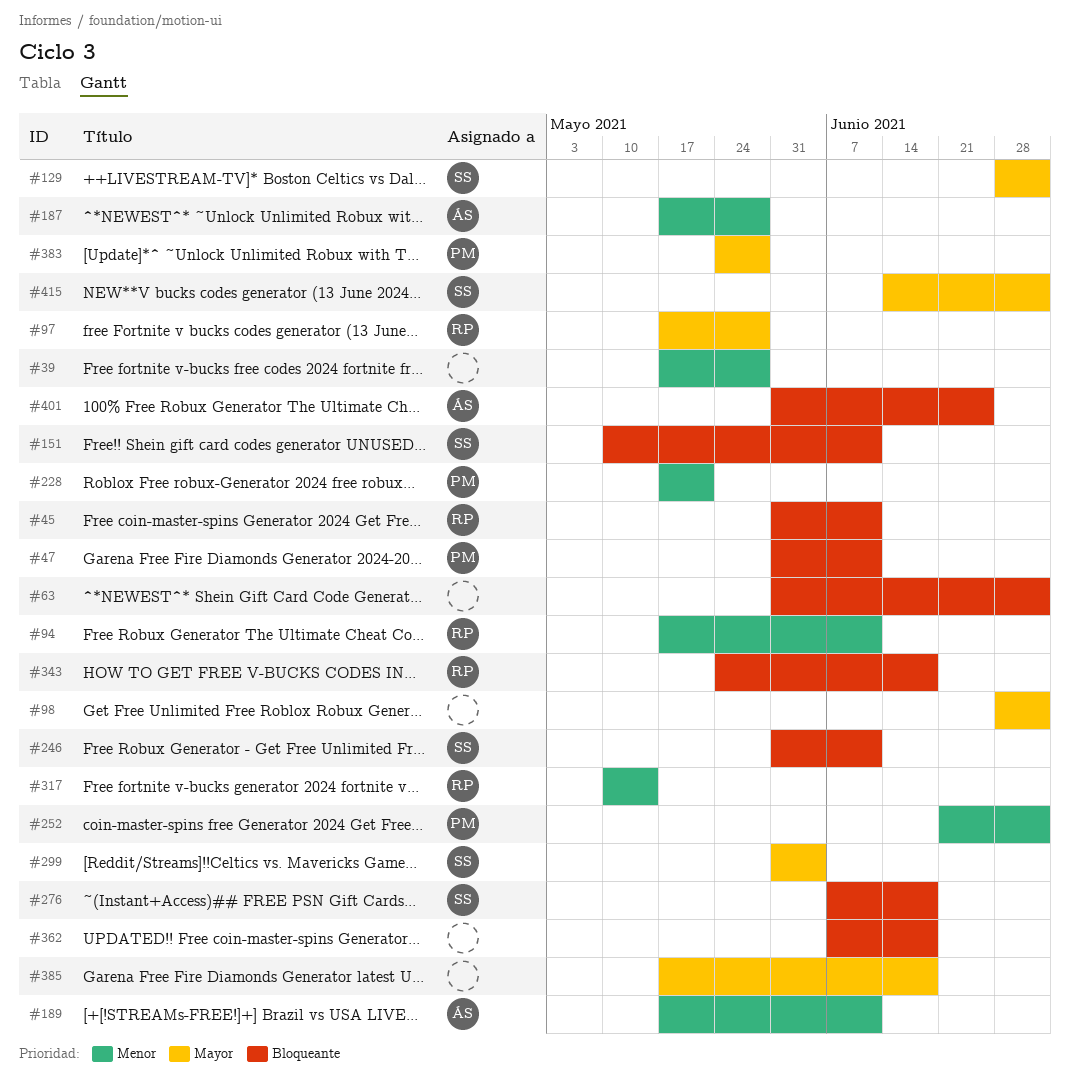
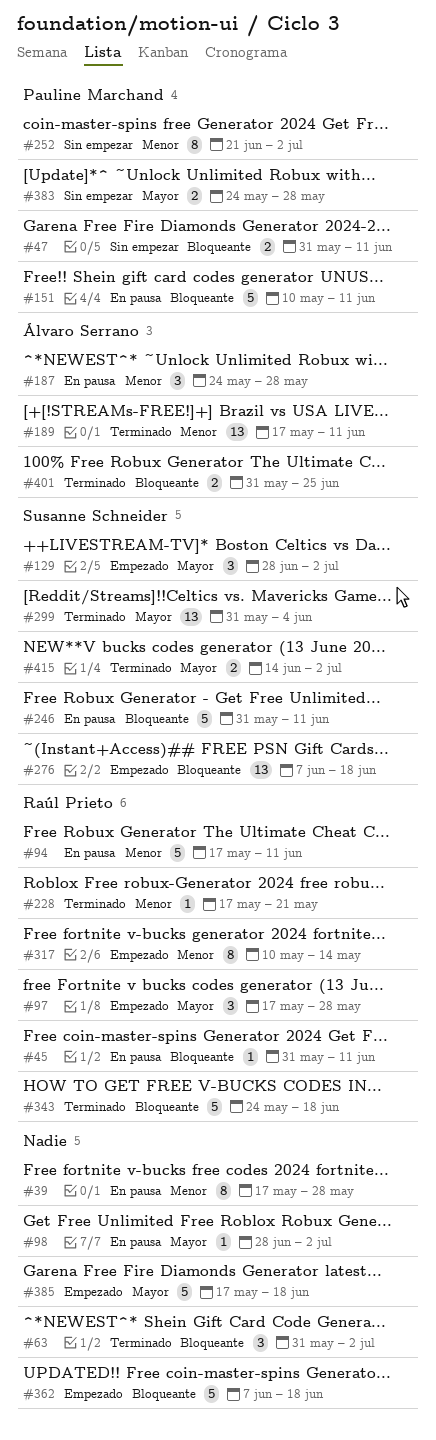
#151, owner: Susanne Schneider -> Pauline Marchand
#187, start: May 17 -> May 24
#228, owner: Pauline Marchand -> Raúl Prieto

